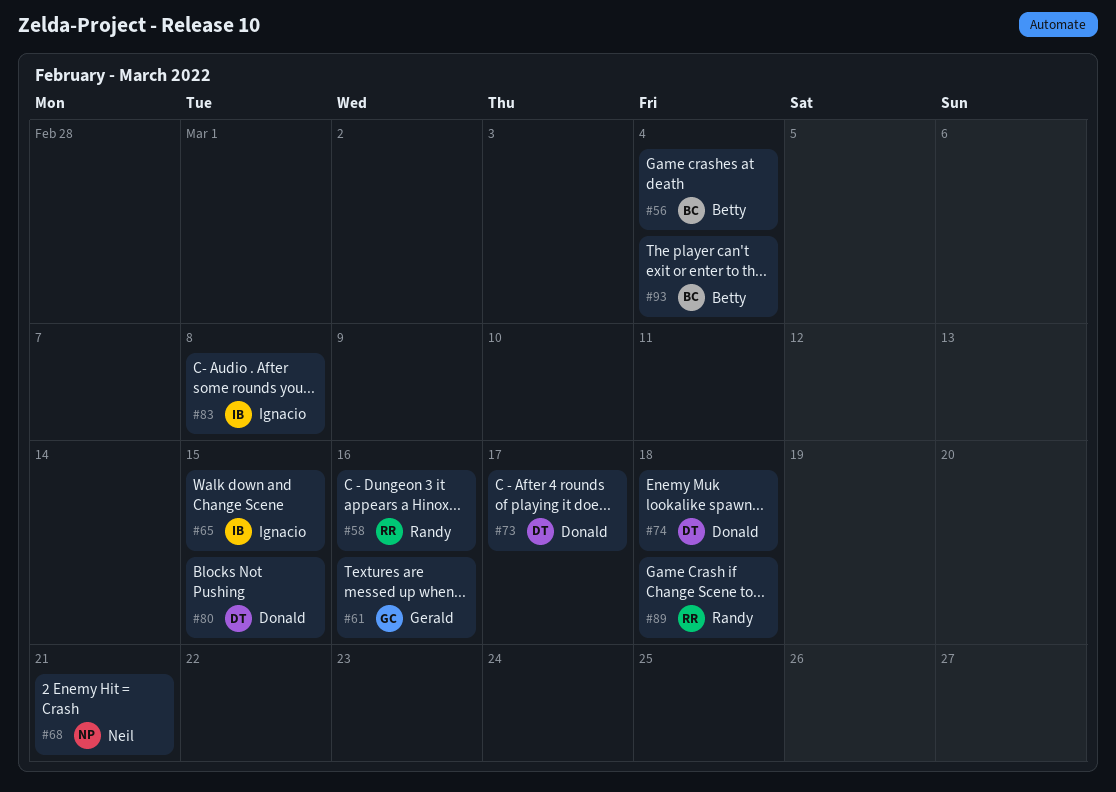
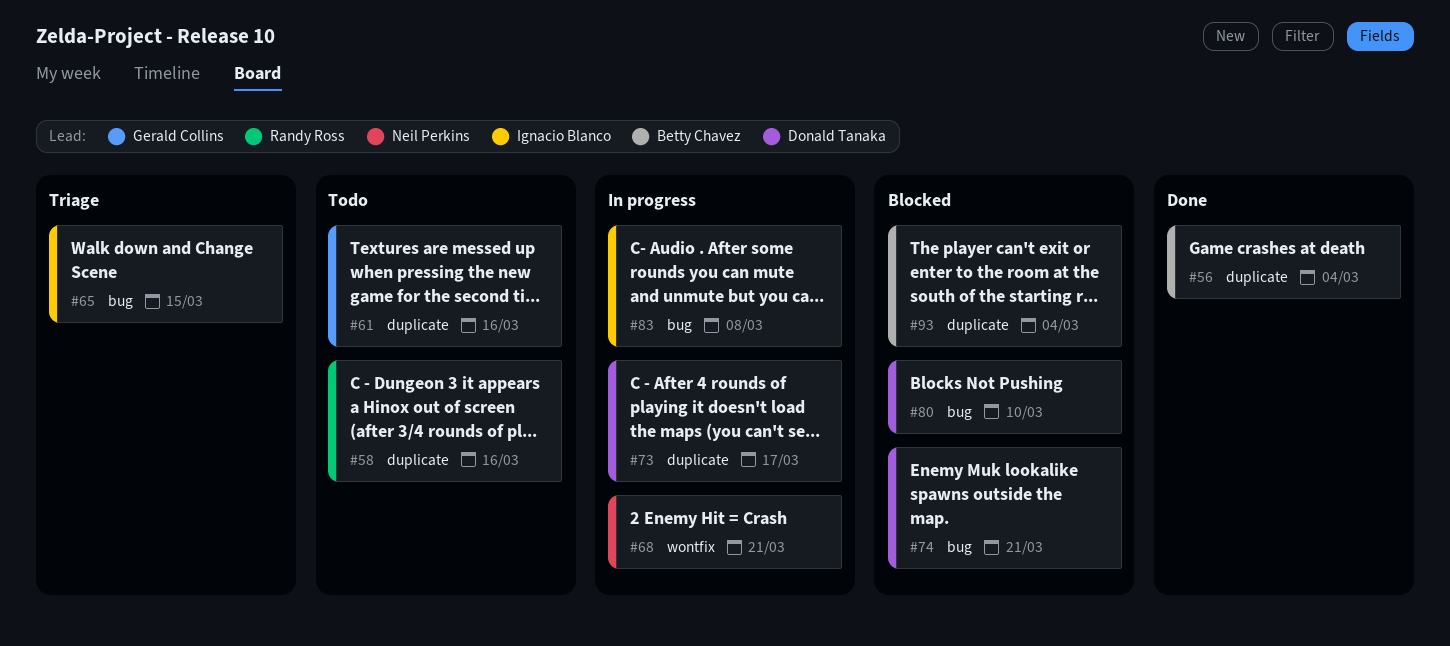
#74, due: Mar 18 -> Mar 21
#80, due: Mar 15 -> Mar 10
#89: present -> none

